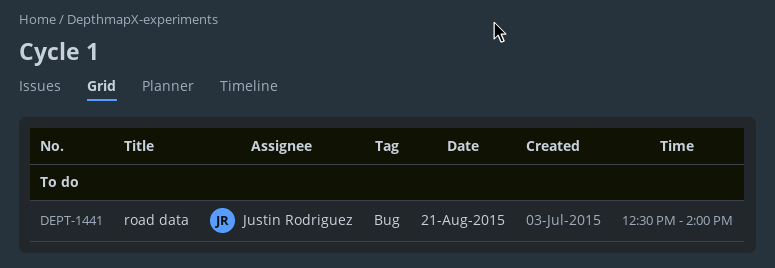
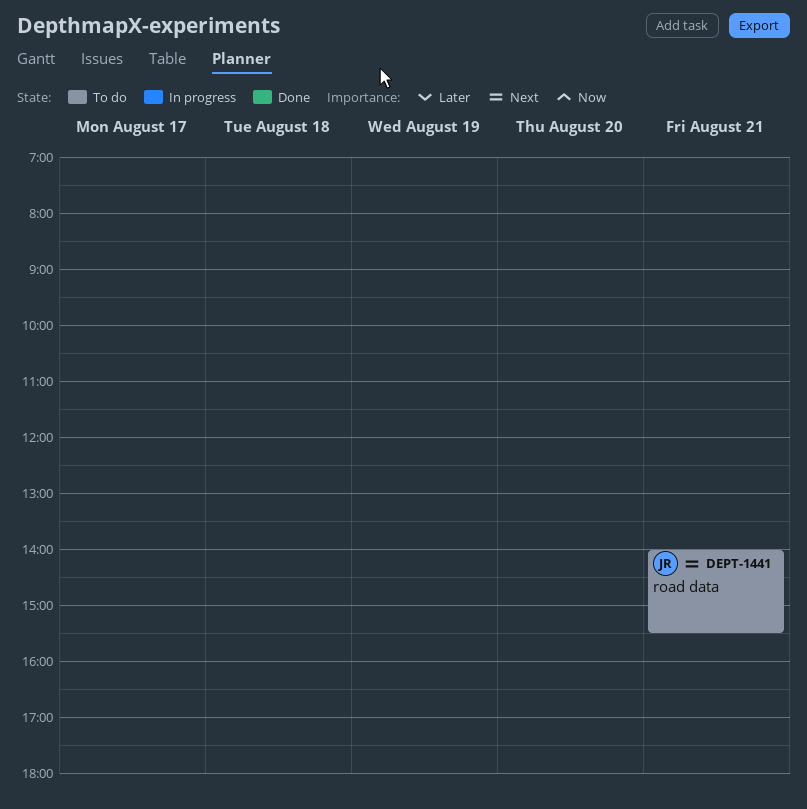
DEPT-1441, begins: 12:30 -> 14:00
DEPT-1441, ends: 14:00 -> 15:30

